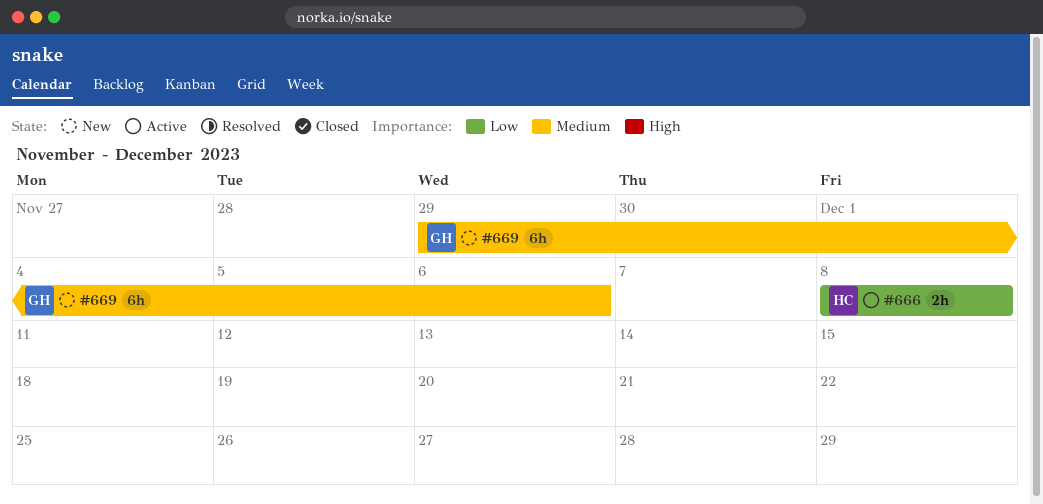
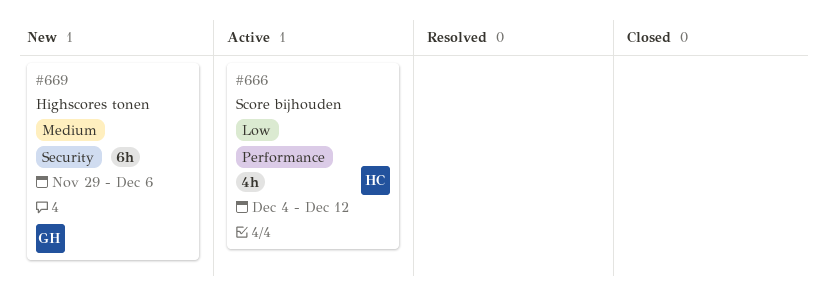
#666, estimate: 2h -> 4h
#666, start: Dec 8 -> Dec 4
#666, due: Dec 8 -> Dec 12

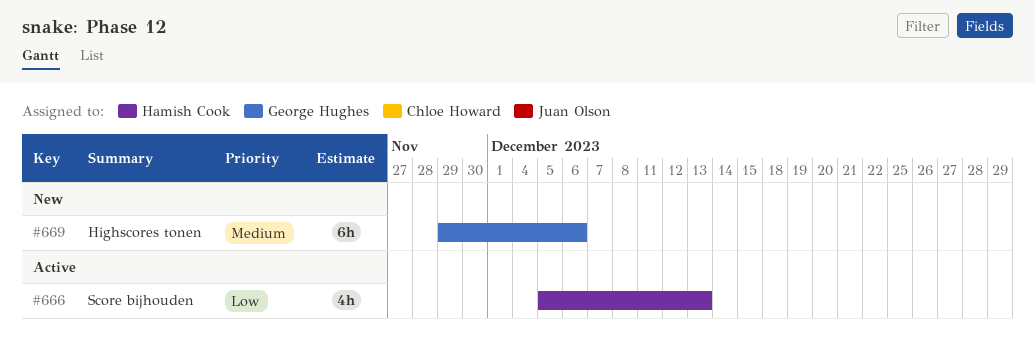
#666, start: Dec 4 -> Dec 5
#666, due: Dec 12 -> Dec 13

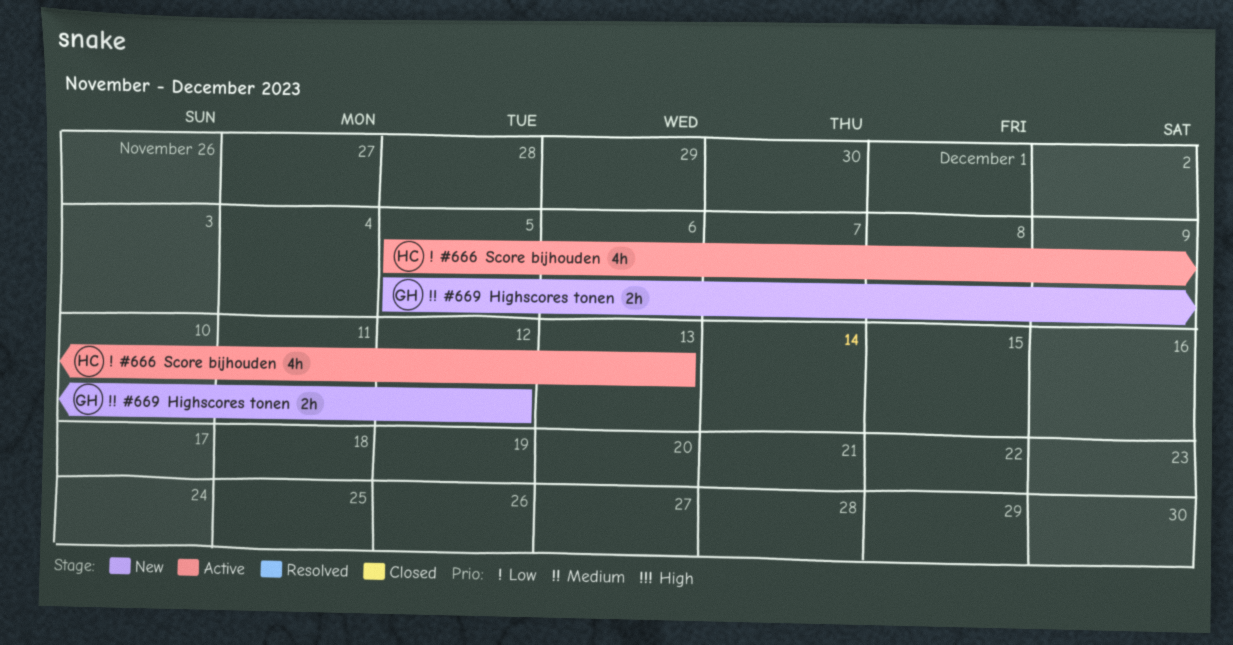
#669, estimate: 6h -> 2h
#669, start: Nov 29 -> Dec 5
#669, due: Dec 6 -> Dec 12

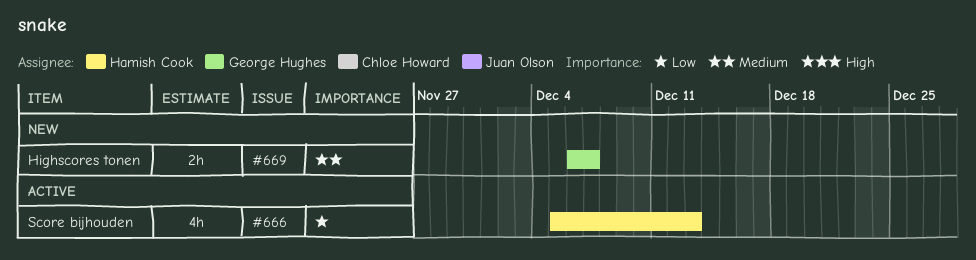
#669, start: Dec 5 -> Dec 6
#669, due: Dec 12 -> Dec 7

